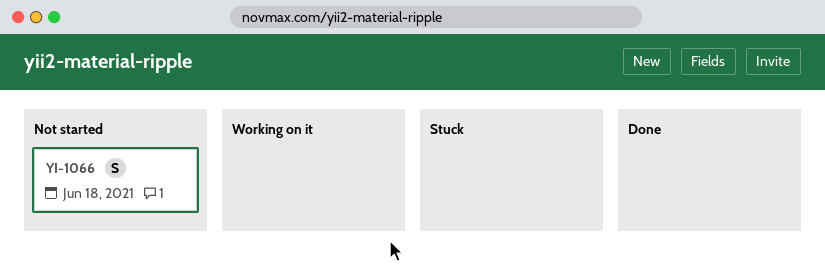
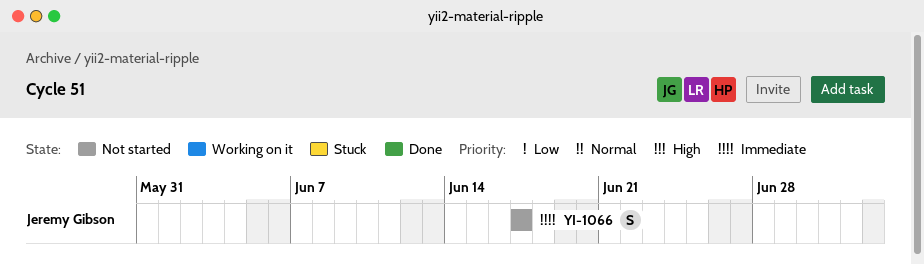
YI-1066, due: Jun 18 -> Jun 17

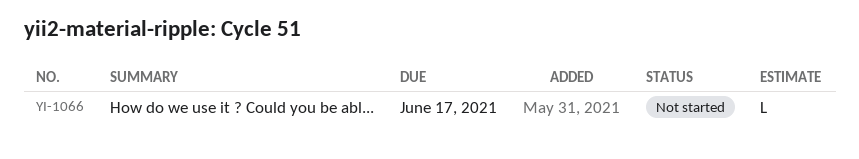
YI-1066, estimate: S -> L

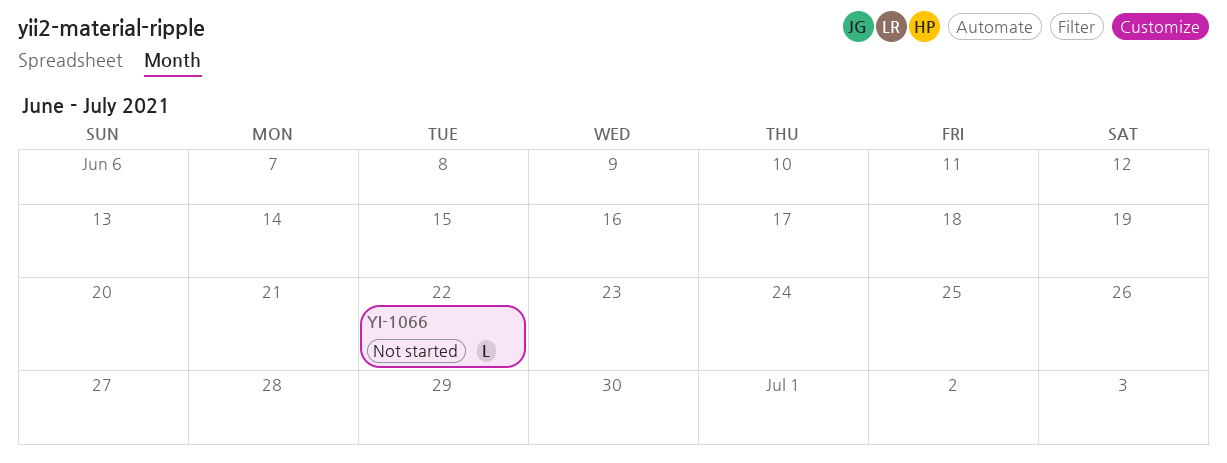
YI-1066, due: Jun 17 -> Jun 22

